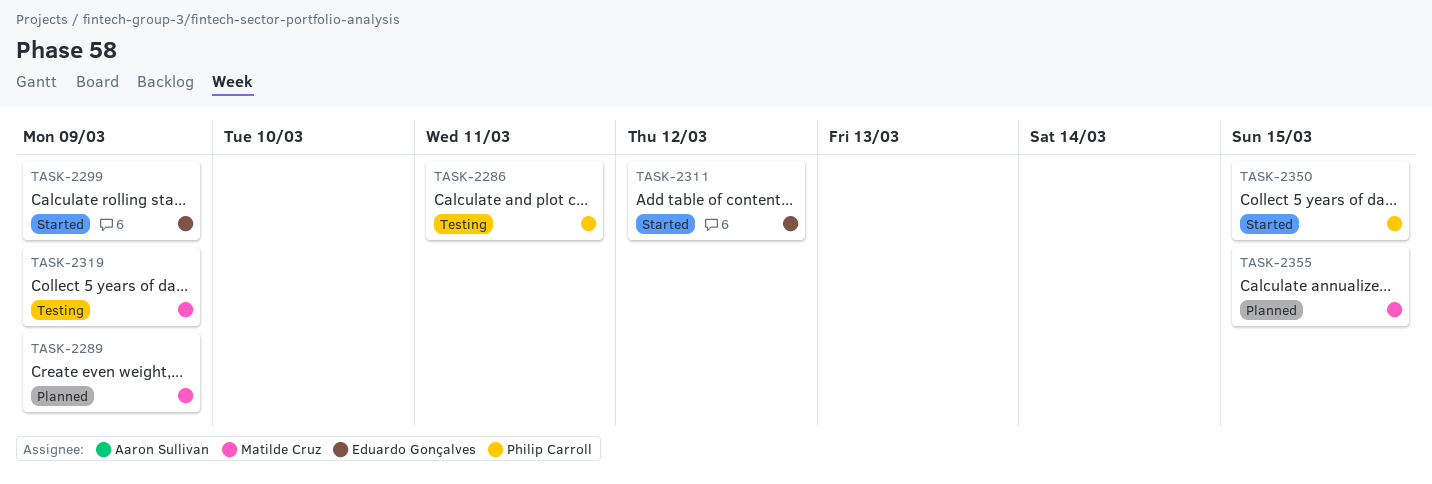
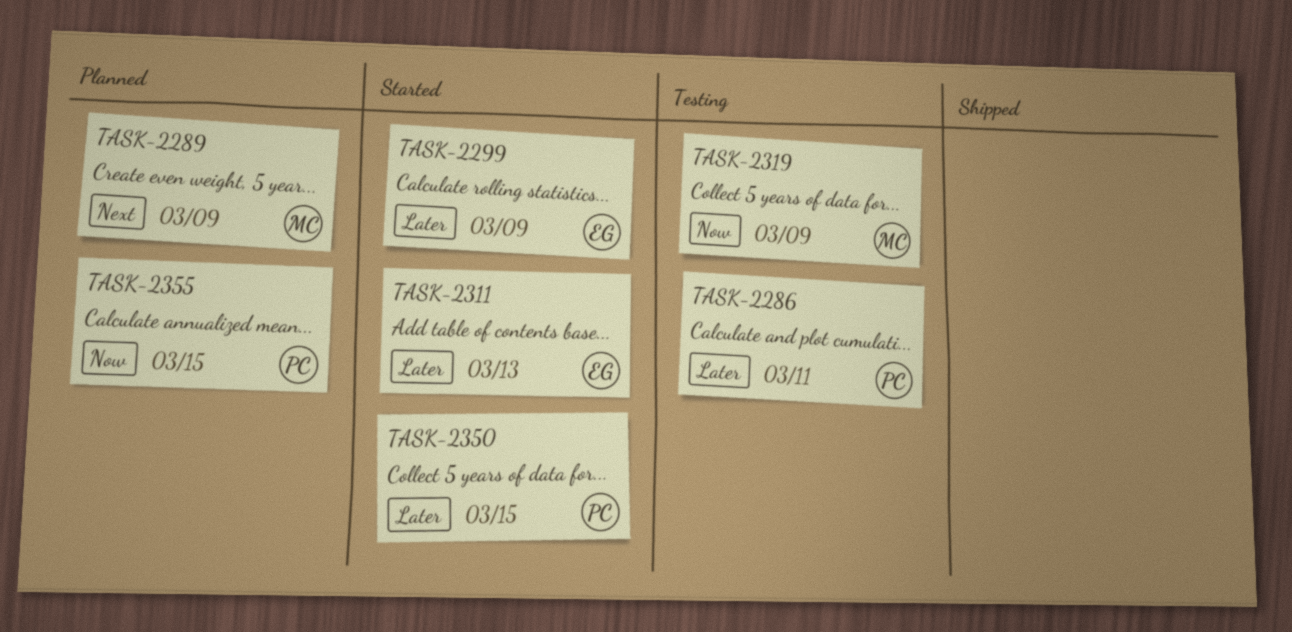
TASK-2311, due: Mar 12 -> Mar 13
TASK-2355, owner: Matilde Cruz -> Philip Carroll

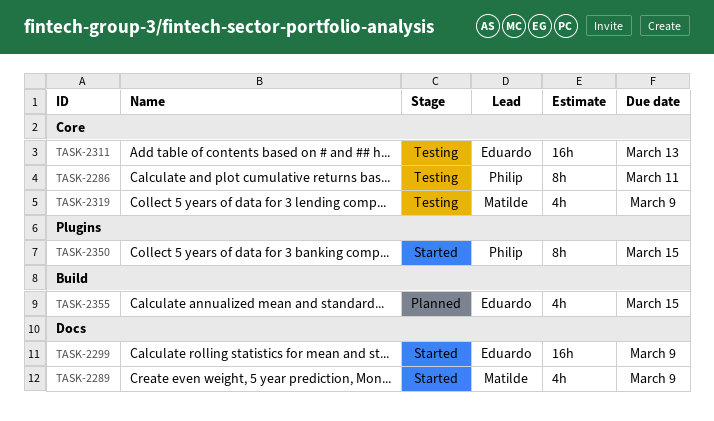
TASK-2289, status: Planned -> Started
TASK-2311, status: Started -> Testing
TASK-2355, owner: Philip -> Eduardo

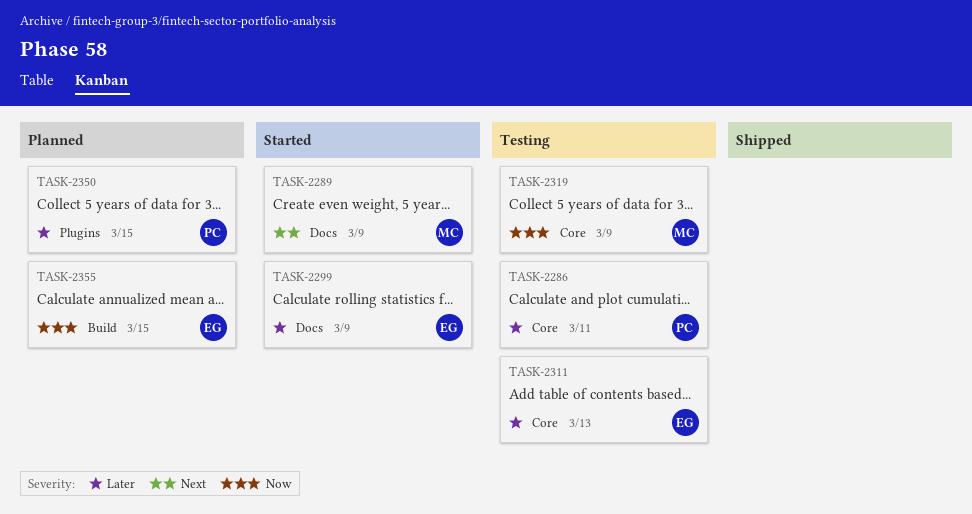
TASK-2350, status: Started -> Planned

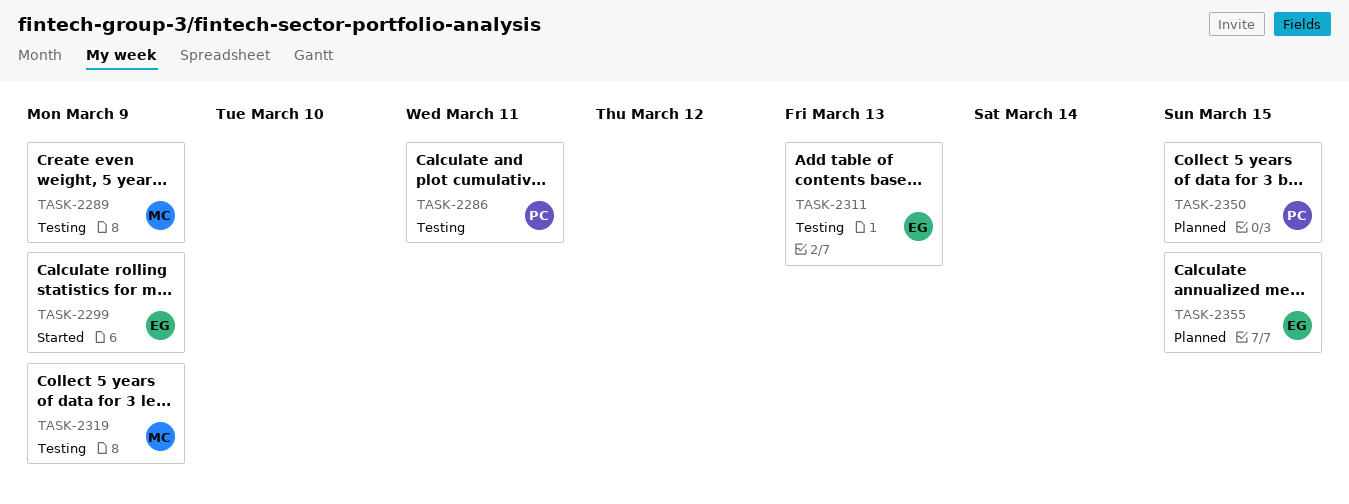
TASK-2289, status: Started -> Testing

